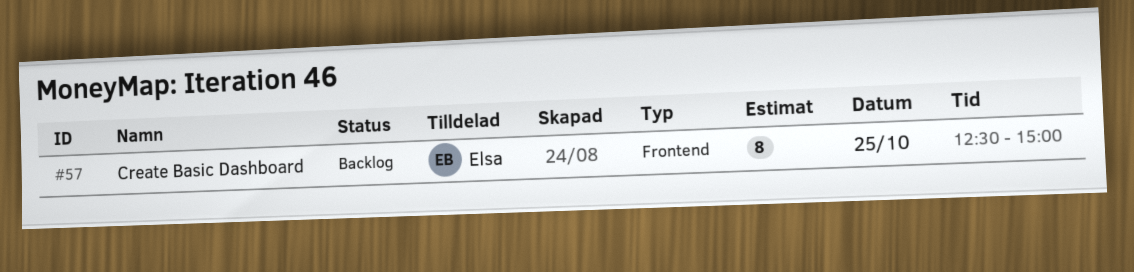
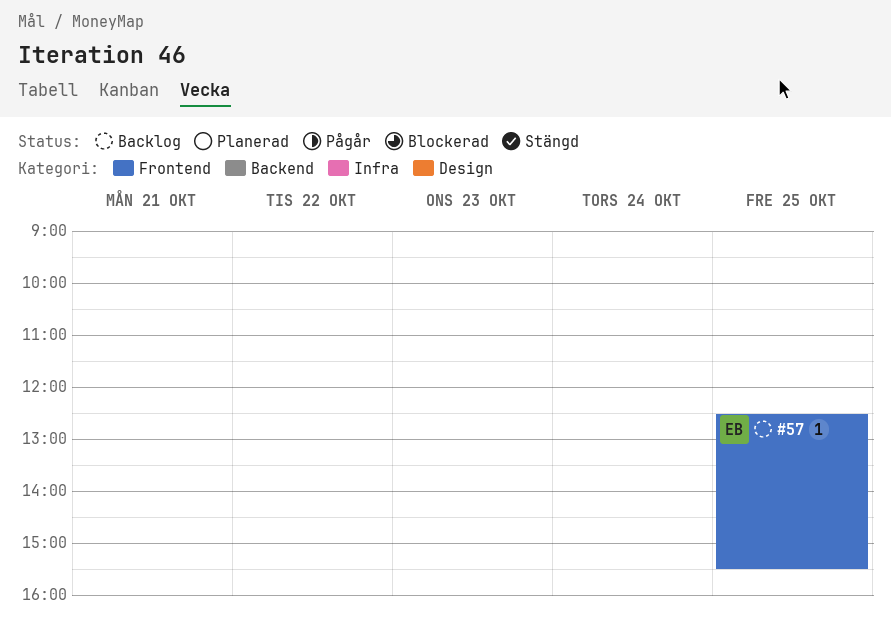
#57, estimate: 8 -> 1
#57, ends: 15:00 -> 15:30

